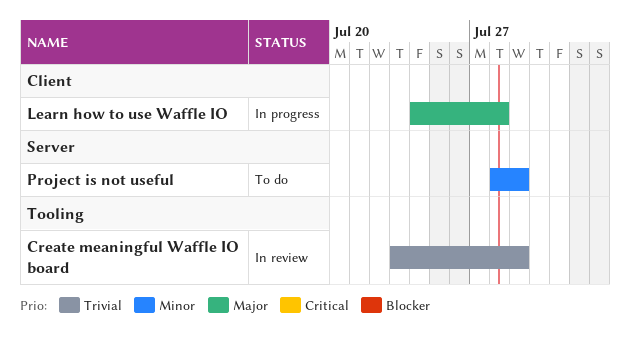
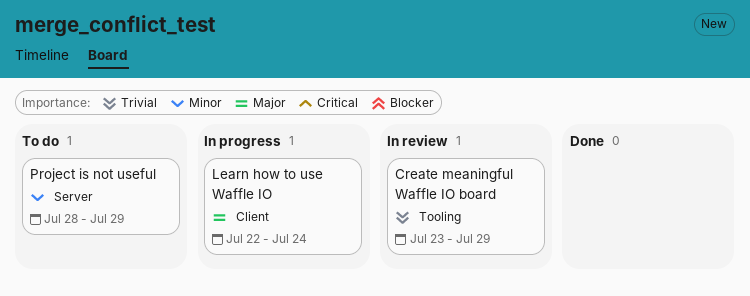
Learn how to use Waffle IO, start: Jul 24 -> Jul 22
Learn how to use Waffle IO, due: Jul 28 -> Jul 24

